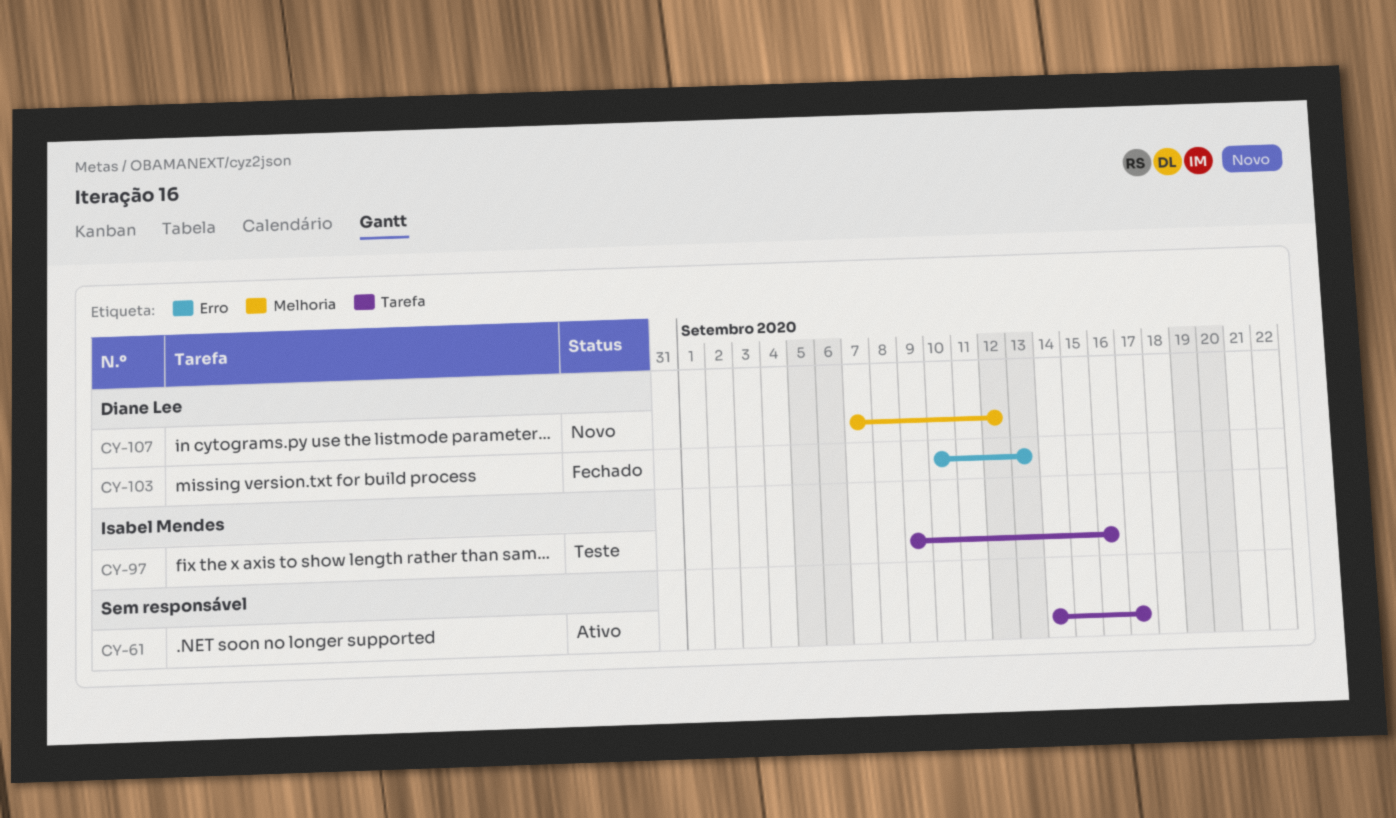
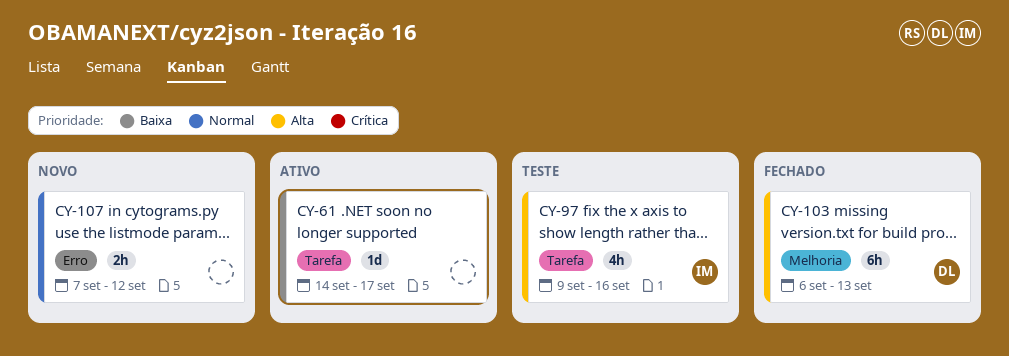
CY-103, label: Erro -> Melhoria
CY-103, start: Sep 10 -> Sep 6
CY-107, owner: Diane Lee -> none
CY-107, label: Melhoria -> Erro

